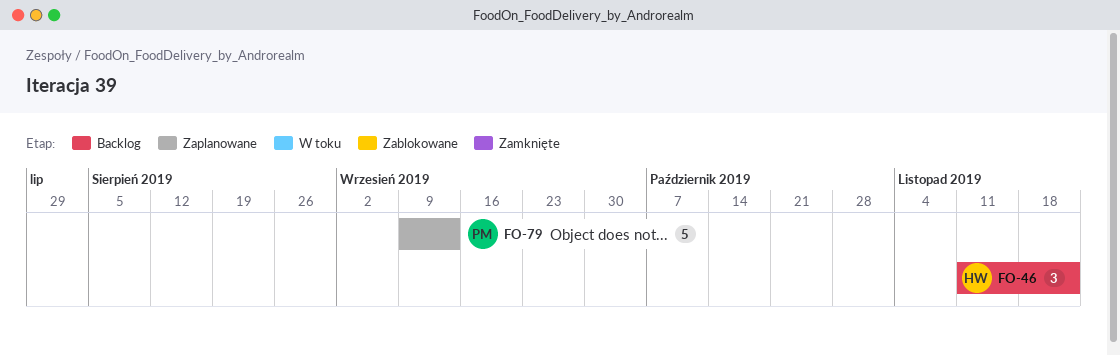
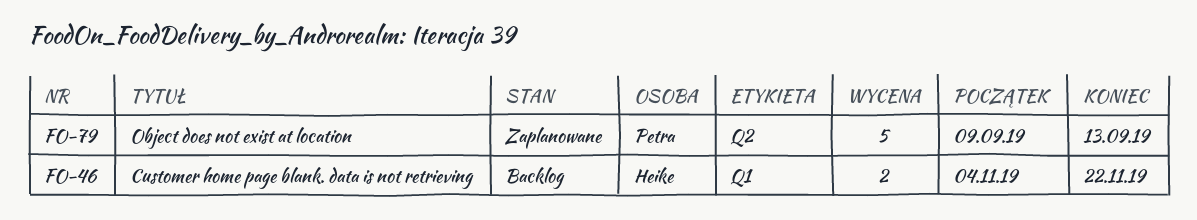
FO-46, estimate: 3 -> 2
FO-46, start: Nov 11 -> Nov 4

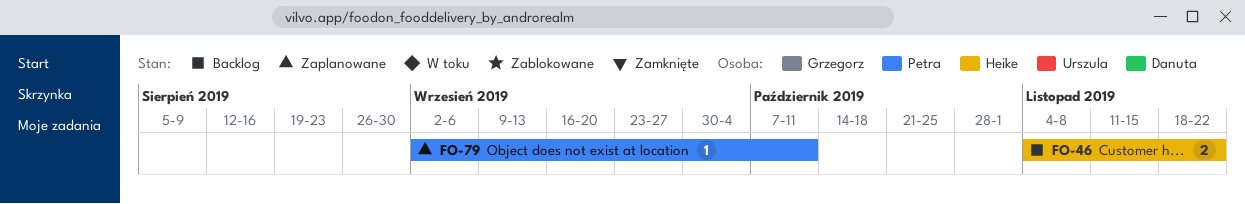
FO-79, estimate: 5 -> 1
FO-79, start: Sep 9 -> Sep 2
FO-79, due: Sep 13 -> Oct 11

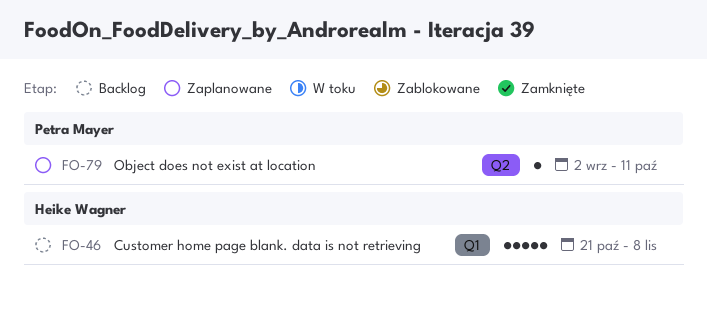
FO-46, estimate: 2 -> 5
FO-46, start: Nov 4 -> Oct 21
FO-46, due: Nov 22 -> Nov 8

